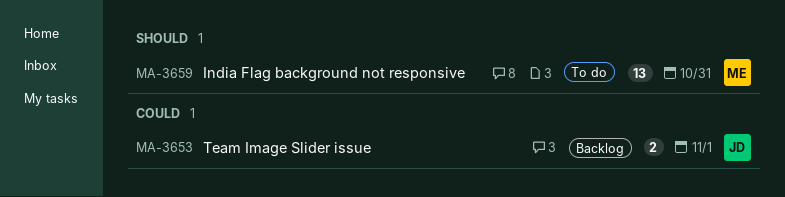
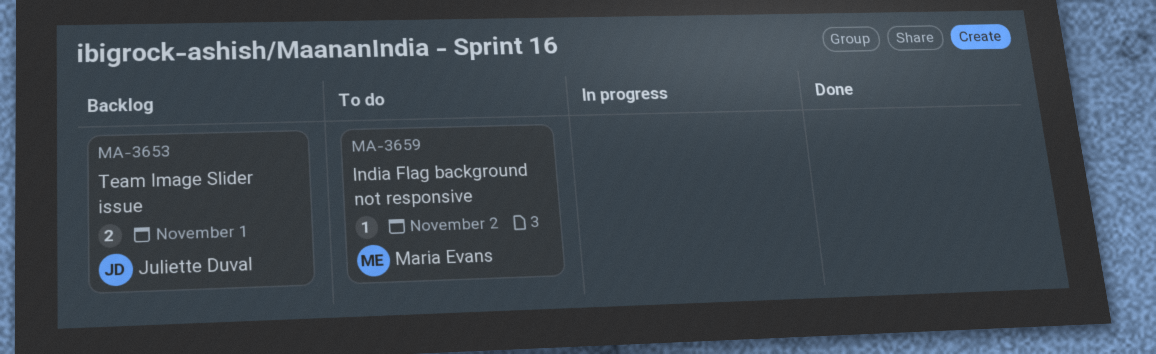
MA-3659, estimate: 13 -> 1
MA-3659, due: Oct 31 -> Nov 2

